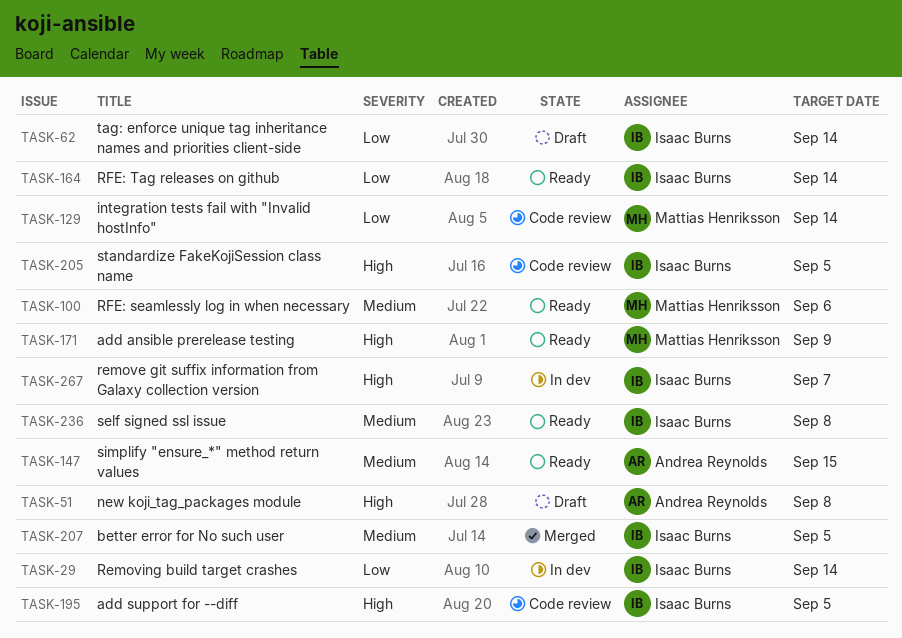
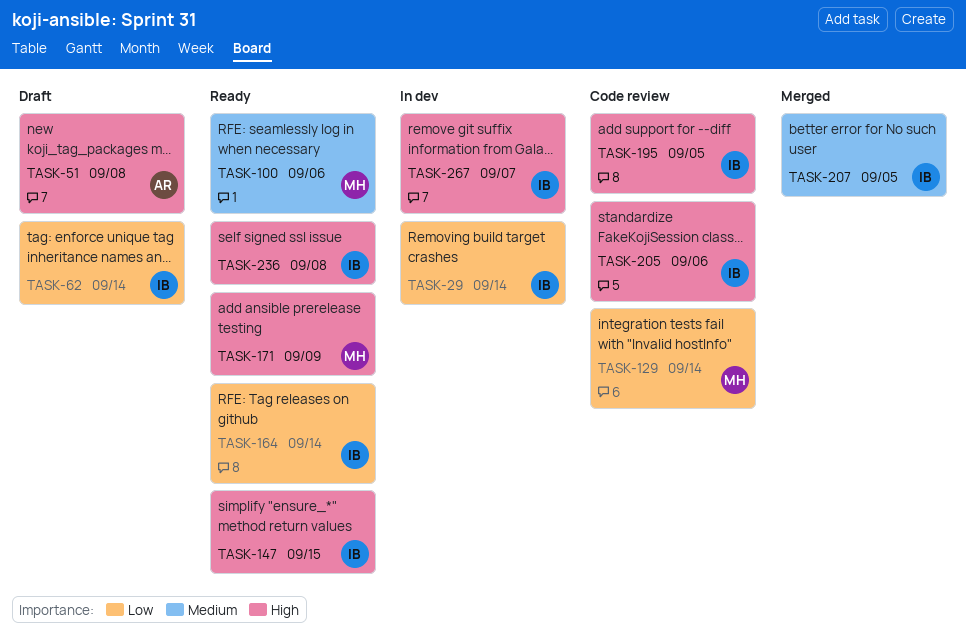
TASK-147, owner: Andrea Reynolds -> Isaac Burns
TASK-147, priority: Medium -> High
TASK-205, due: Sep 5 -> Sep 6
TASK-236, priority: Medium -> High

